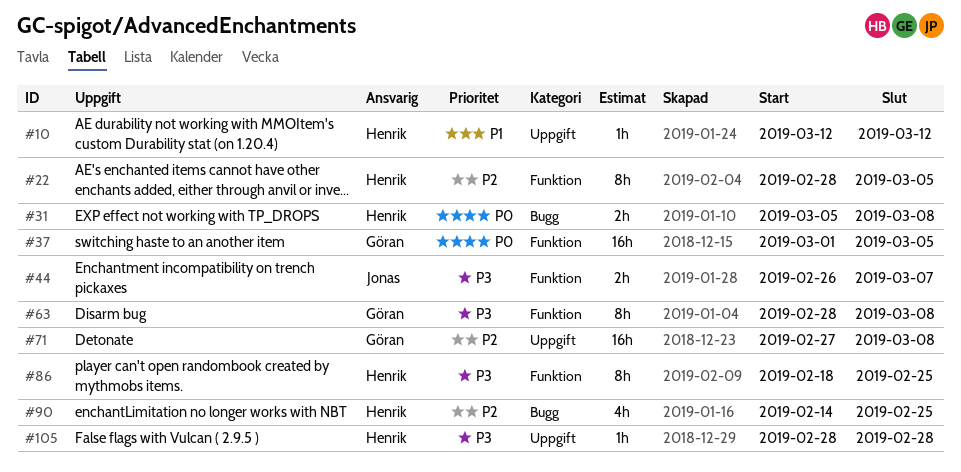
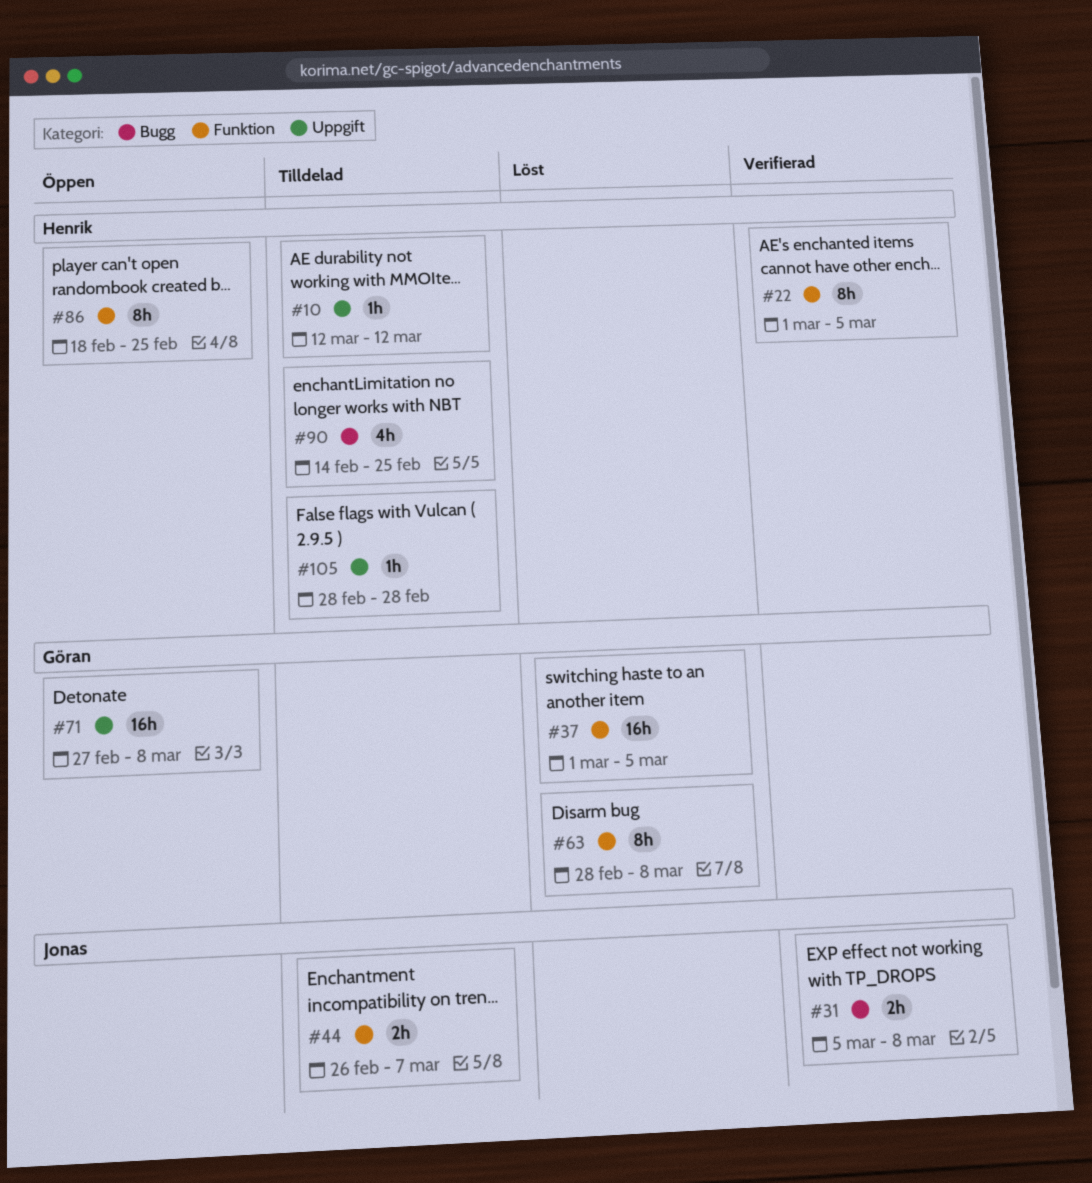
#22, start: Feb 28 -> Mar 1
#31, owner: Henrik -> Jonas

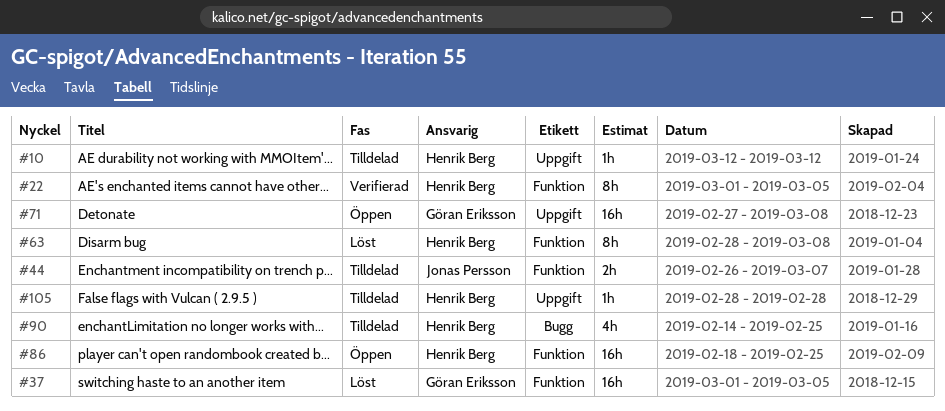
#31: present -> none
#63, owner: Göran Eriksson -> Henrik Berg
#86, estimate: 8h -> 16h

